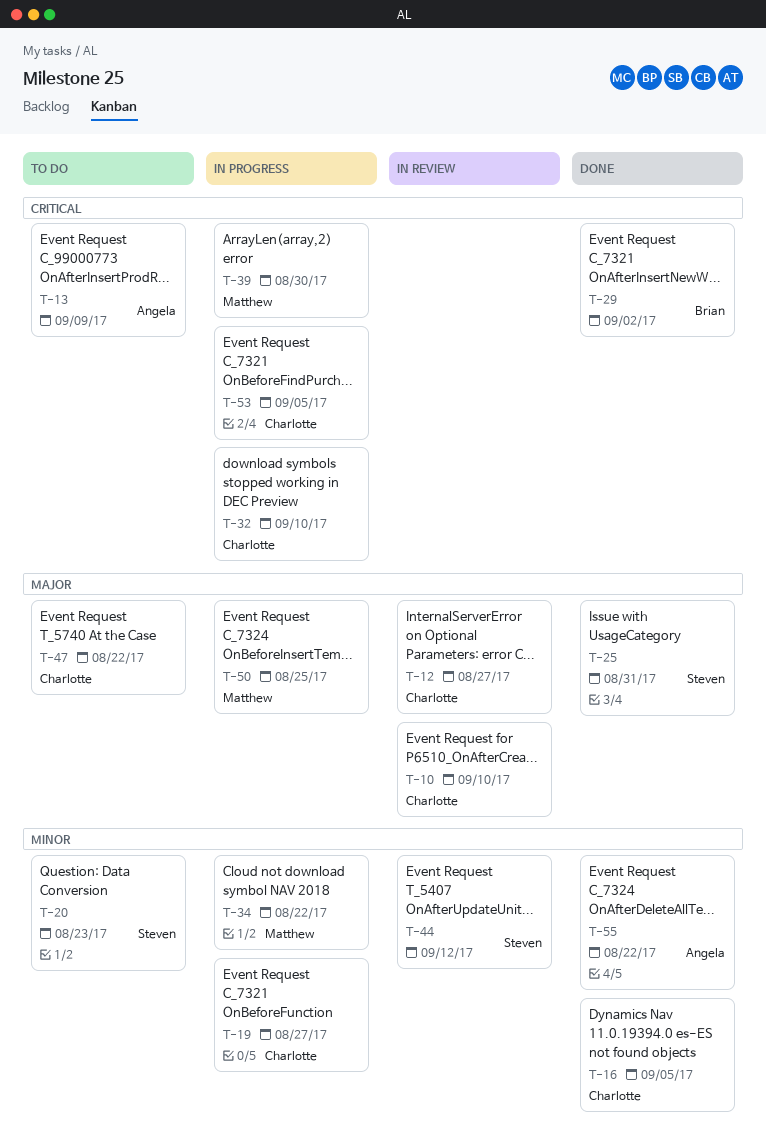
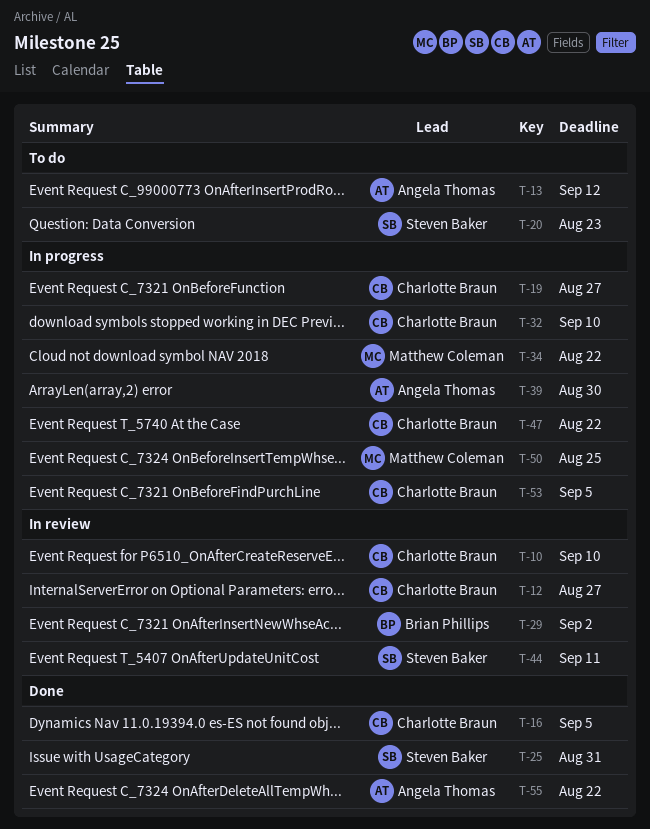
T-13, due: Sep 9 -> Sep 12
T-29, status: Done -> In review
T-39, owner: Matthew Coleman -> Angela Thomas
T-44, due: Sep 12 -> Sep 11
T-47, status: To do -> In progress

